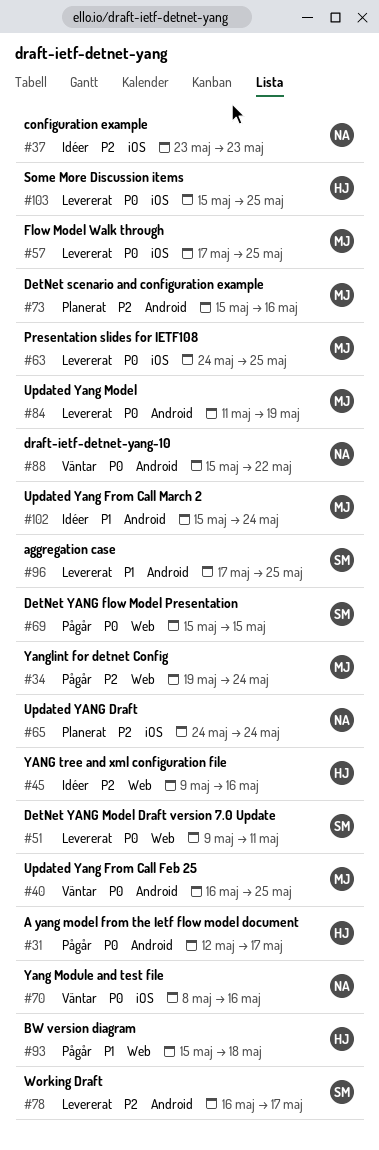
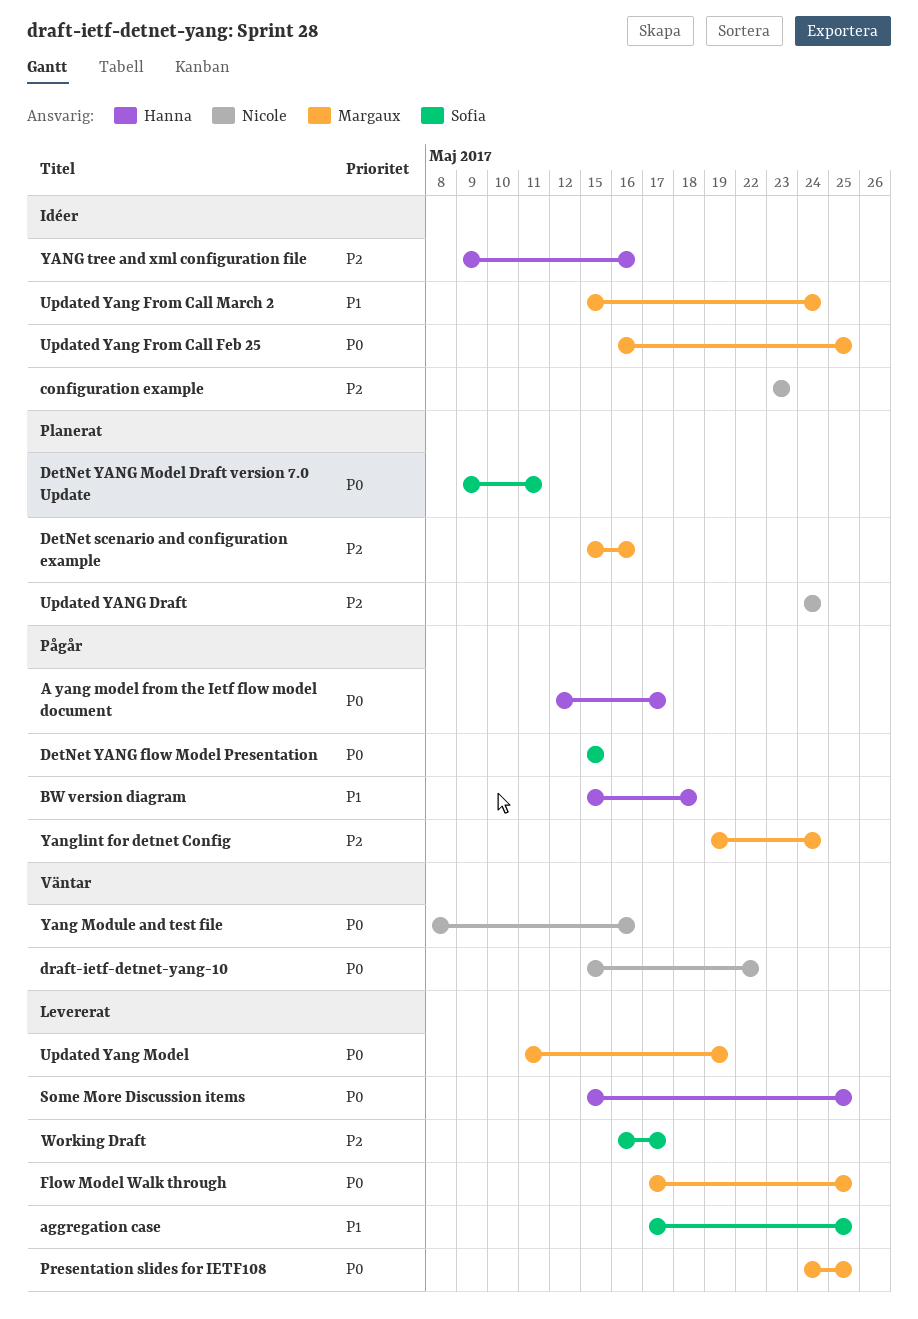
DetNet YANG Model Draft version 7.0 Update, status: Levererat -> Planerat
Updated Yang From Call Feb 25, status: Väntar -> Idéer

